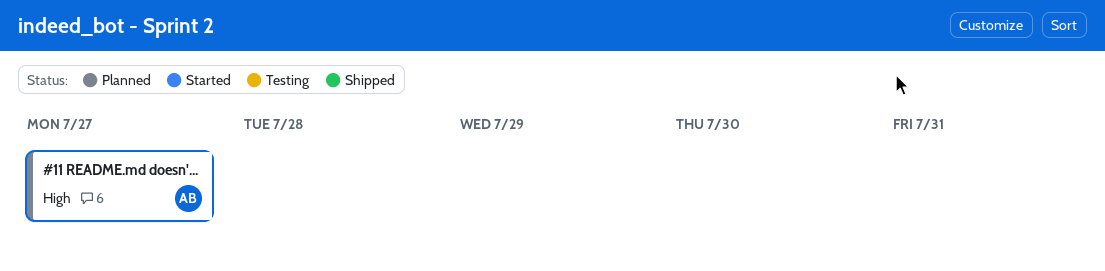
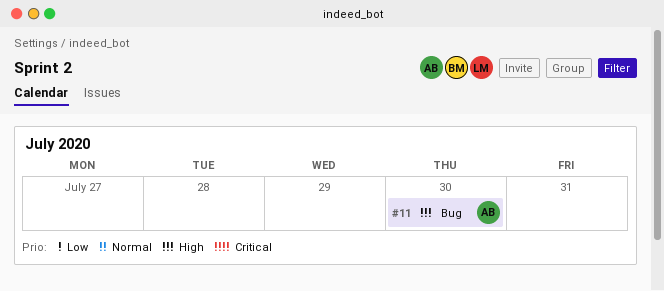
#11, due: Jul 27 -> Jul 30

